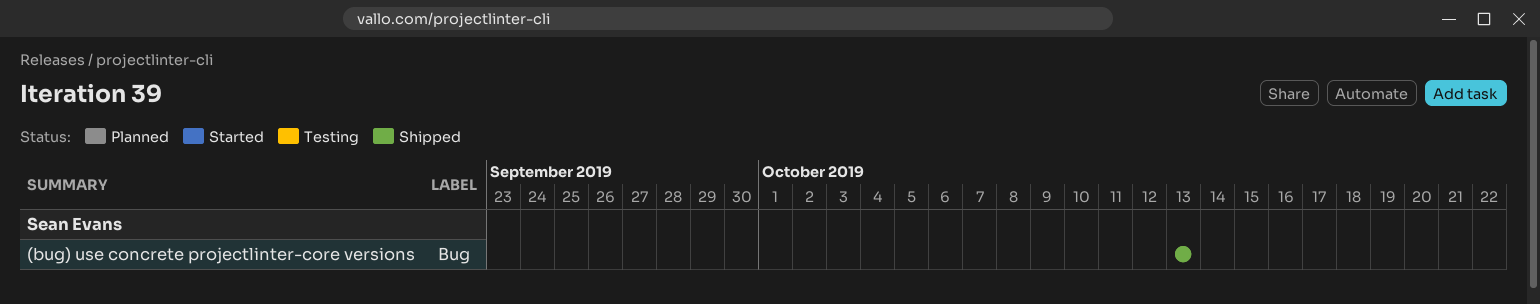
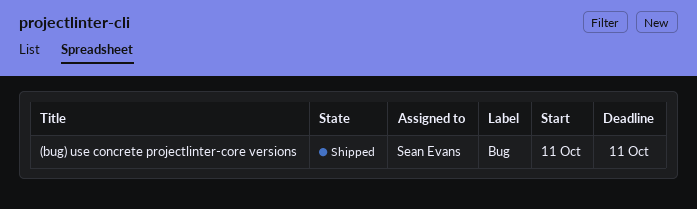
(bug) use concrete projectlinter-core versions, start: Oct 13 -> Oct 11
(bug) use concrete projectlinter-core versions, due: Oct 13 -> Oct 11

